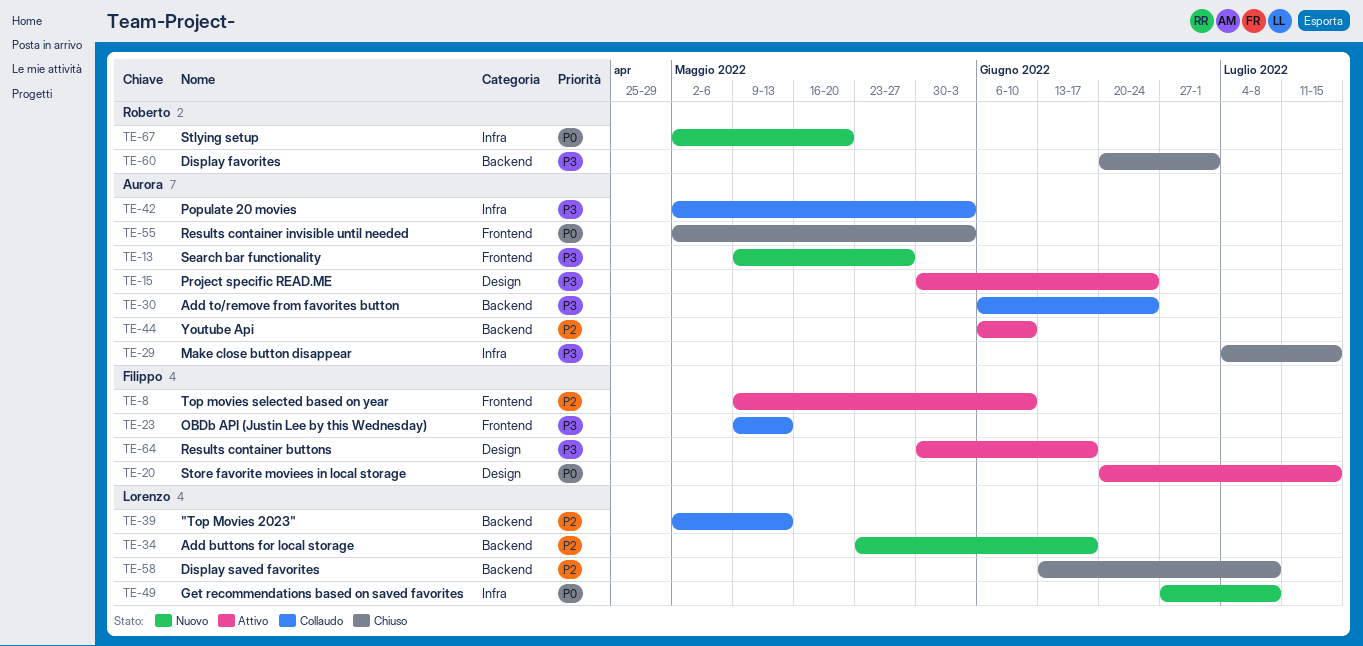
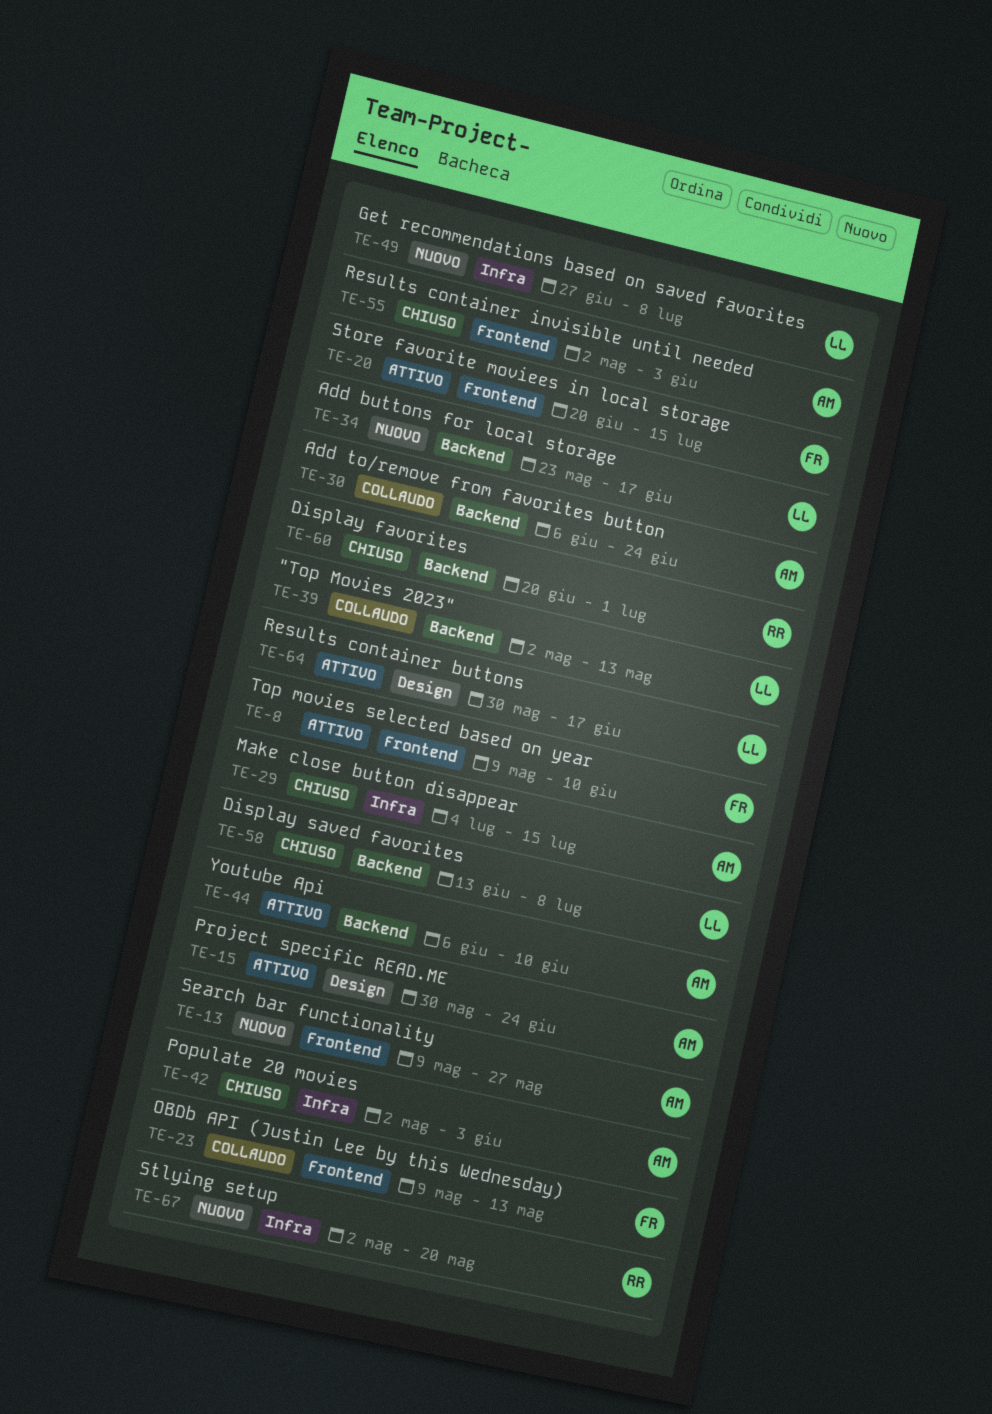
TE-20, label: Design -> Frontend
TE-42, status: Collaudo -> Chiuso
TE-64, owner: Filippo -> Lorenzo

